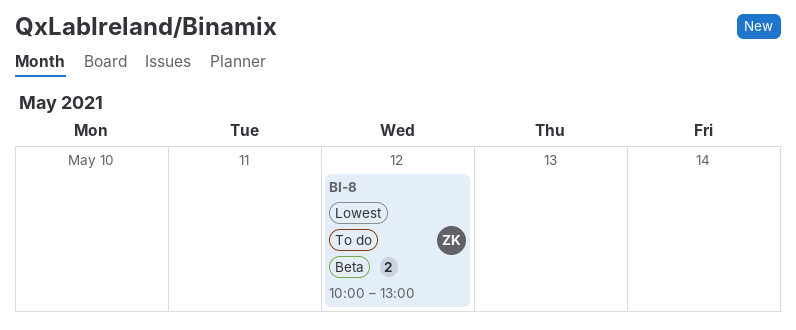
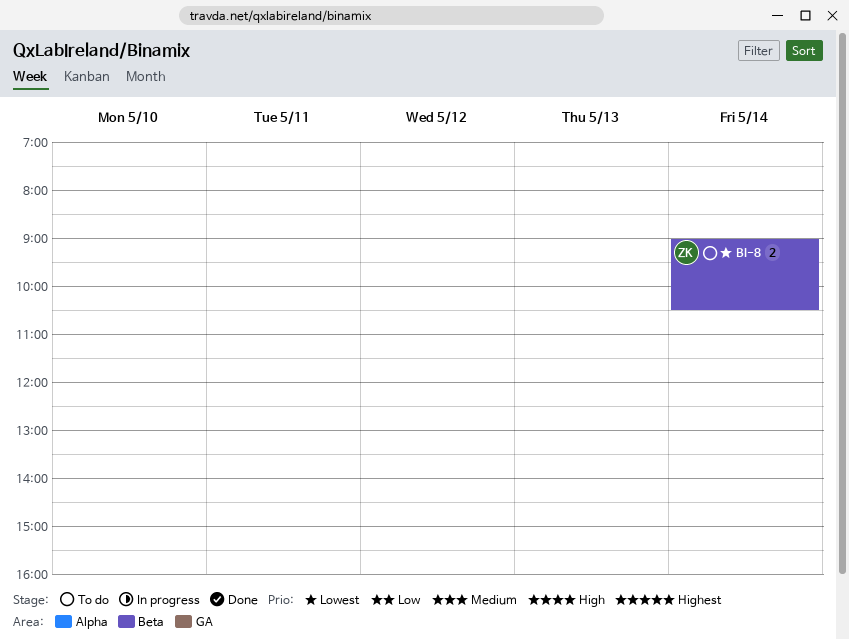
BI-8, day: May 12 -> May 14
BI-8, begins: 10:00 -> 09:00
BI-8, ends: 13:00 -> 10:30

